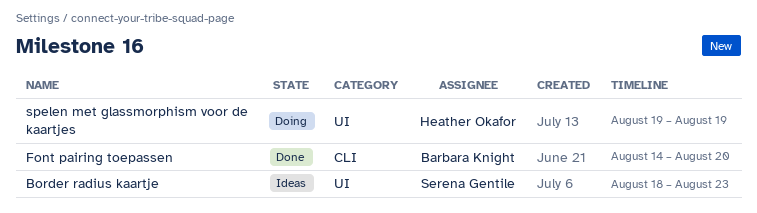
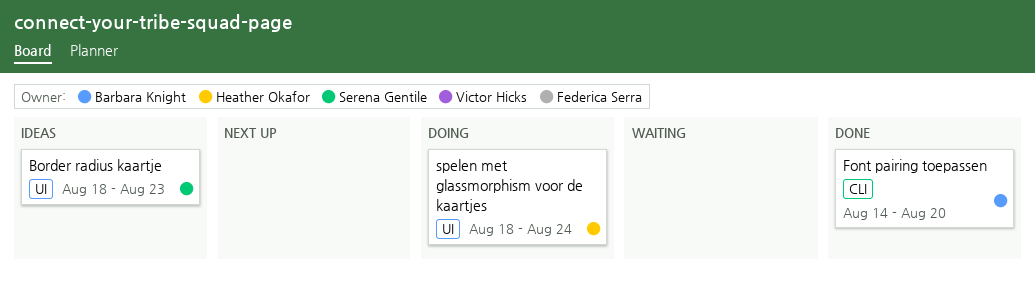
spelen met glassmorphism voor de kaartjes, start: Aug 19 -> Aug 18
spelen met glassmorphism voor de kaartjes, due: Aug 19 -> Aug 24

